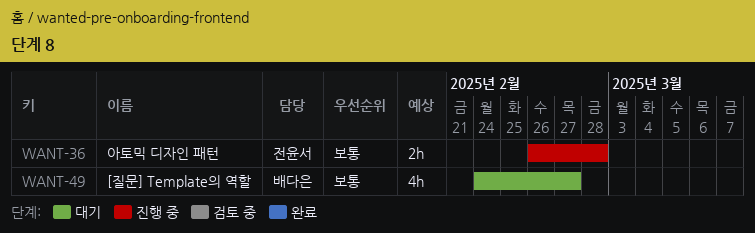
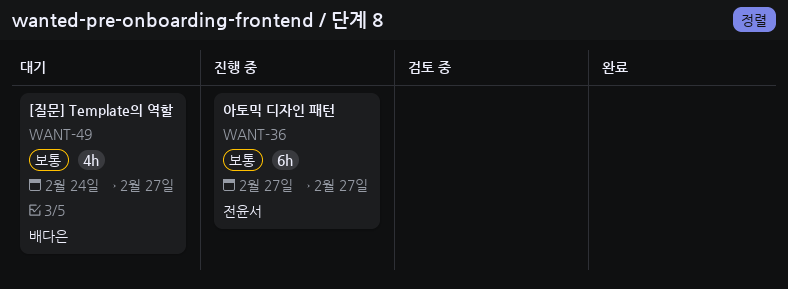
WANT-36, estimate: 2h -> 6h
WANT-36, start: Feb 26 -> Feb 27
WANT-36, due: Feb 28 -> Feb 27

